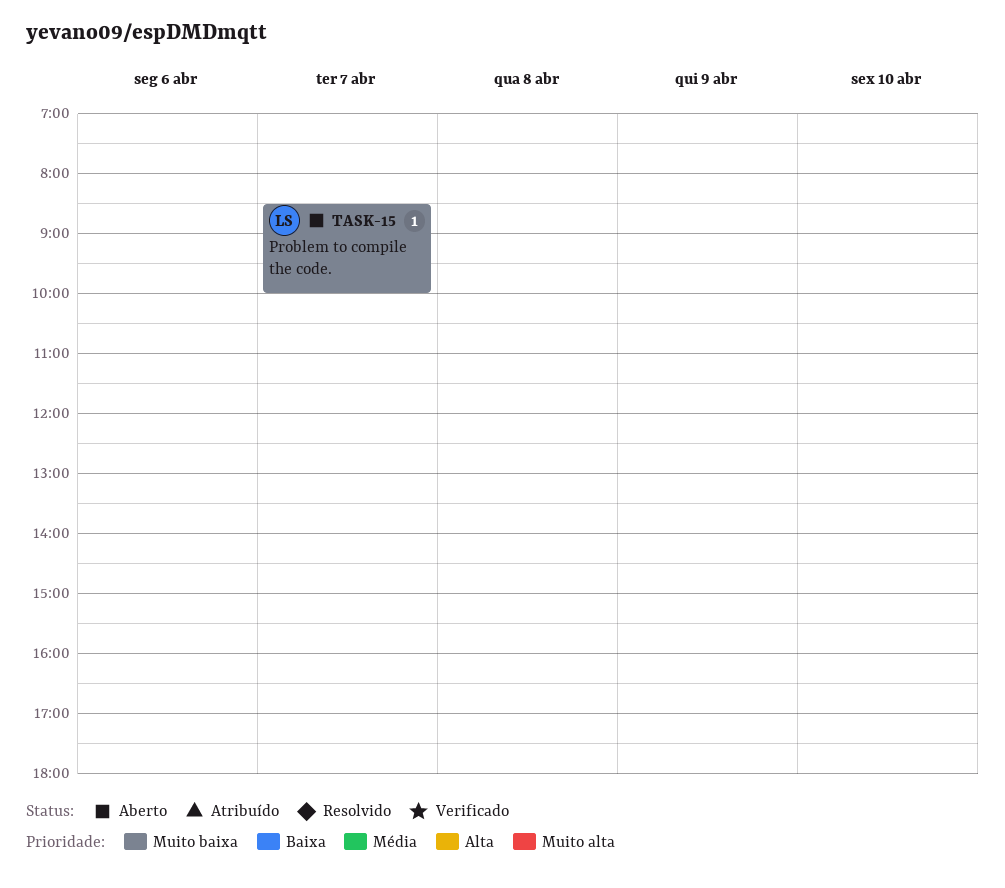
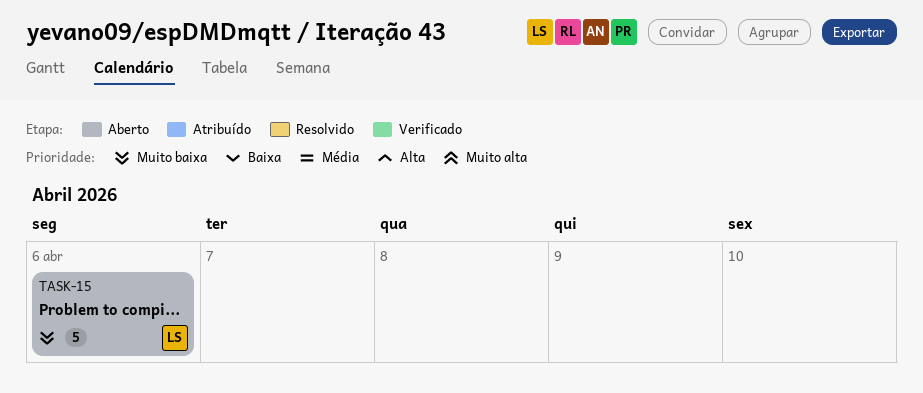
TASK-15, estimate: 1 -> 5
TASK-15, day: Apr 7 -> Apr 6

